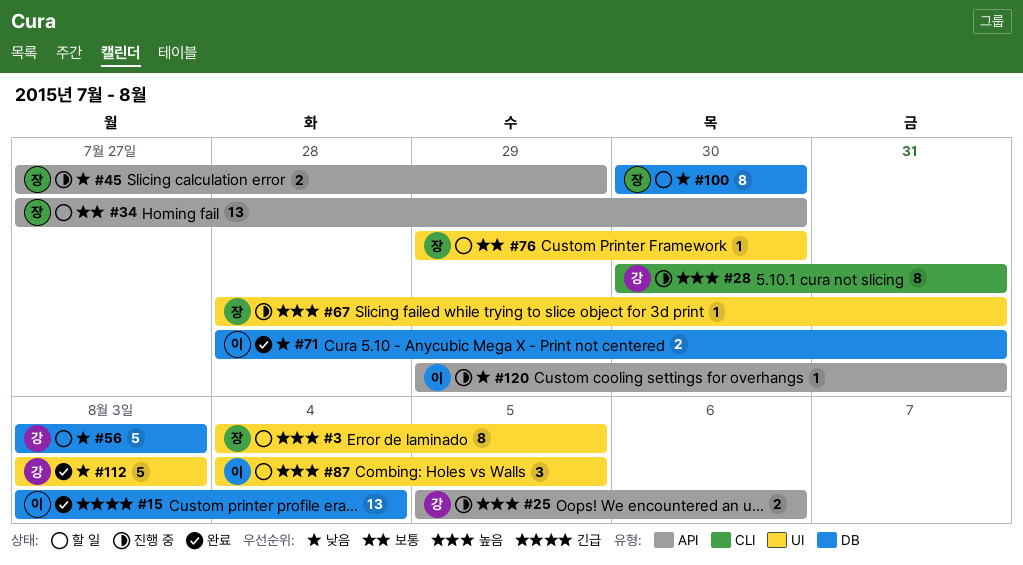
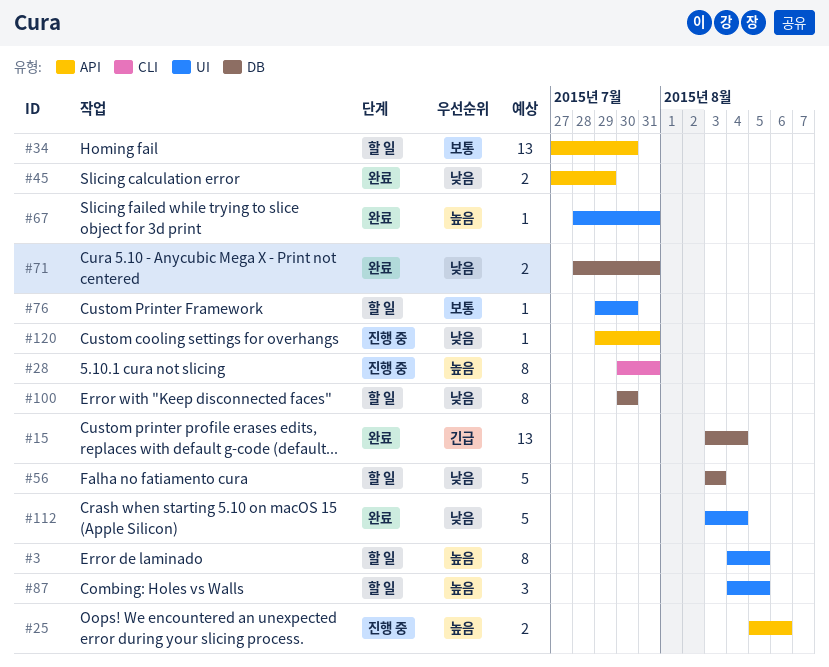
#45, status: 진행 중 -> 완료
#67, status: 진행 중 -> 완료
#112, due: Aug 3 -> Aug 4

